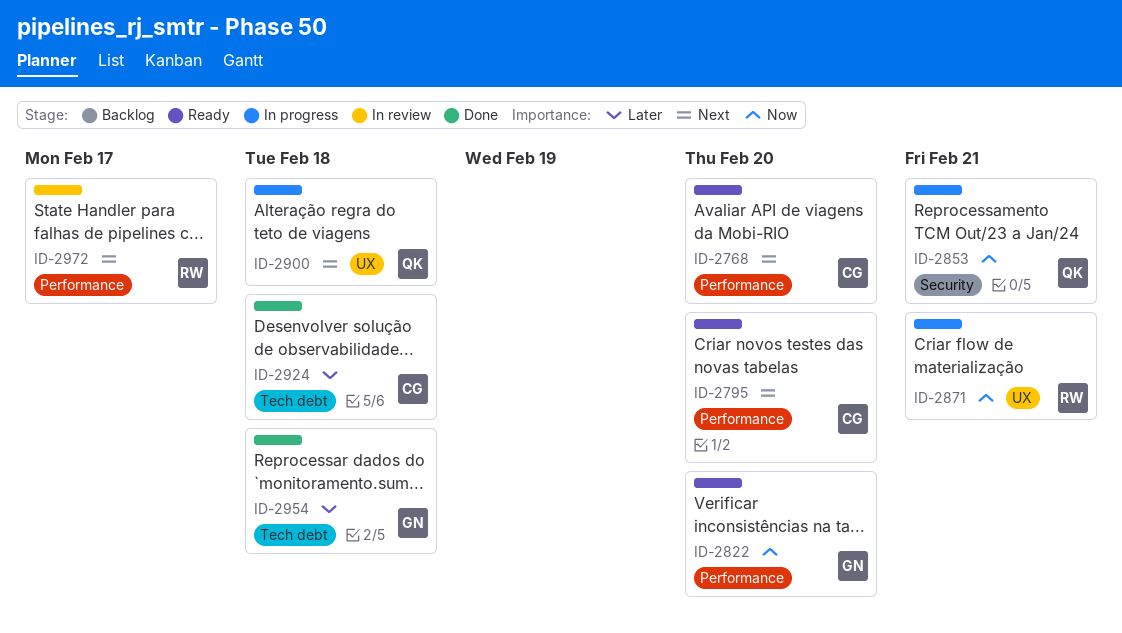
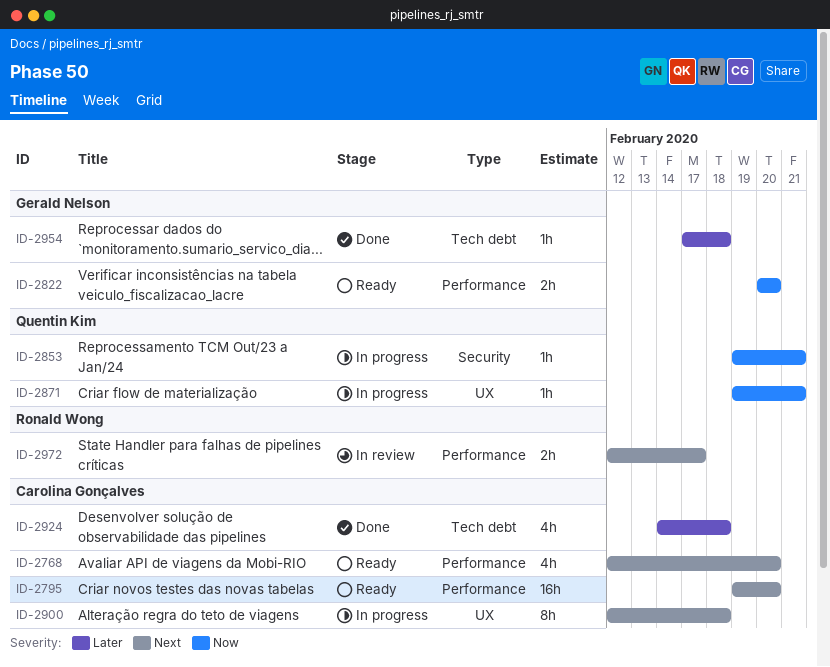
ID-2871, owner: Ronald Wong -> Quentin Kim
ID-2900, owner: Quentin Kim -> Carolina Gonçalves

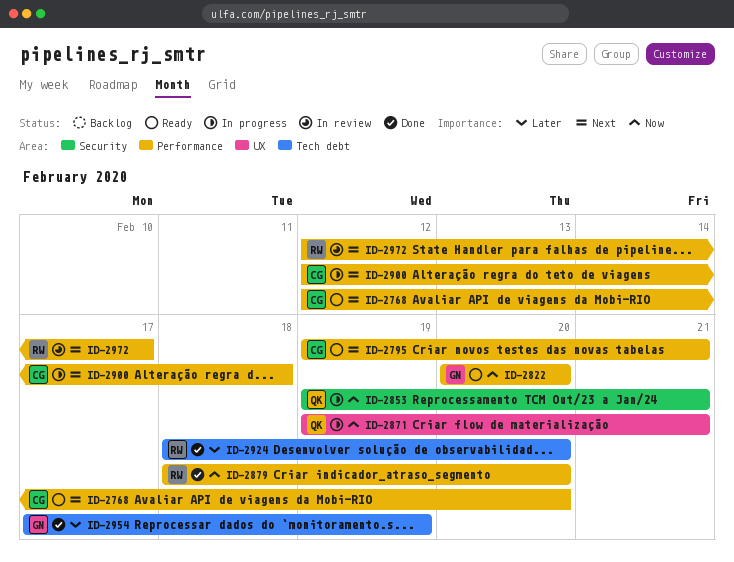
ID-2795, due: Feb 20 -> Feb 21
ID-2879: none -> present
ID-2900, label: UX -> Performance
ID-2924, owner: Carolina Gonçalves -> Ronald Wong
ID-2924, start: Feb 14 -> Feb 18
ID-2924, due: Feb 18 -> Feb 20
ID-2954, due: Feb 18 -> Feb 19

